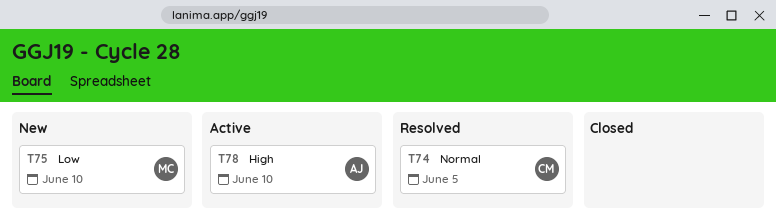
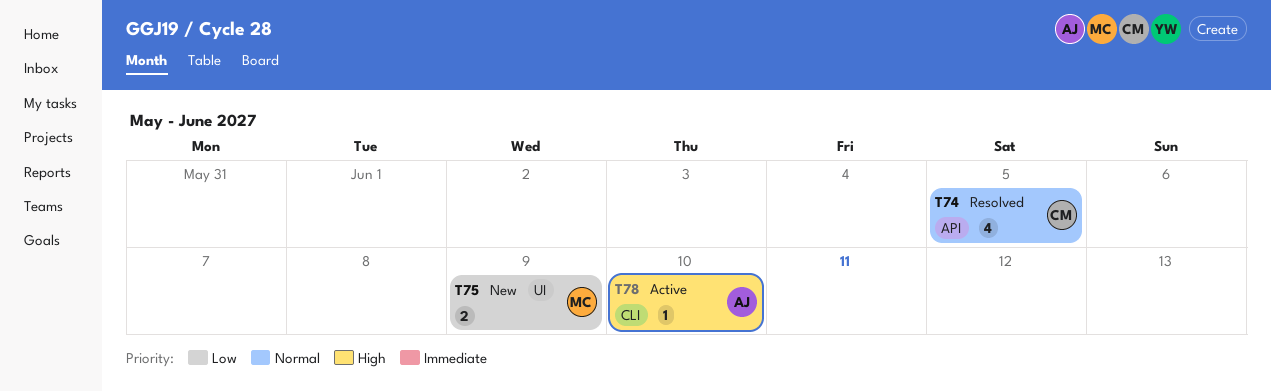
T75, due: Jun 10 -> Jun 9

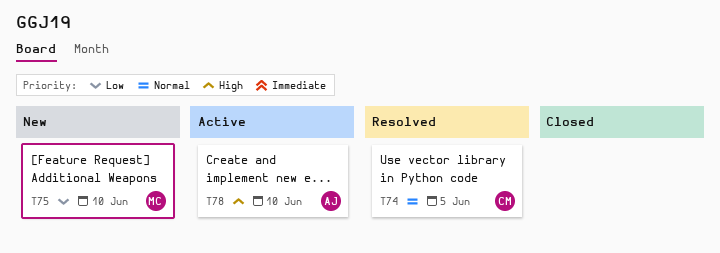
T75, due: Jun 9 -> Jun 10

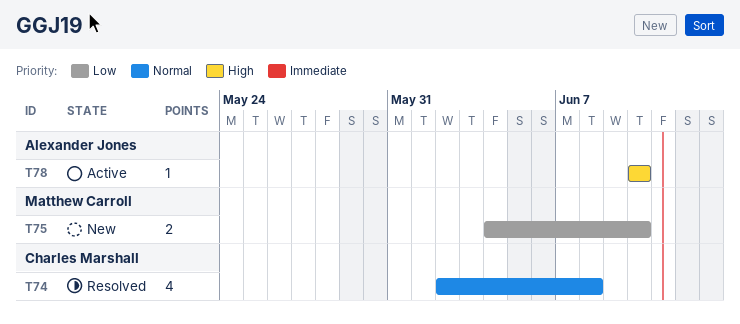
T74, due: Jun 5 -> Jun 8

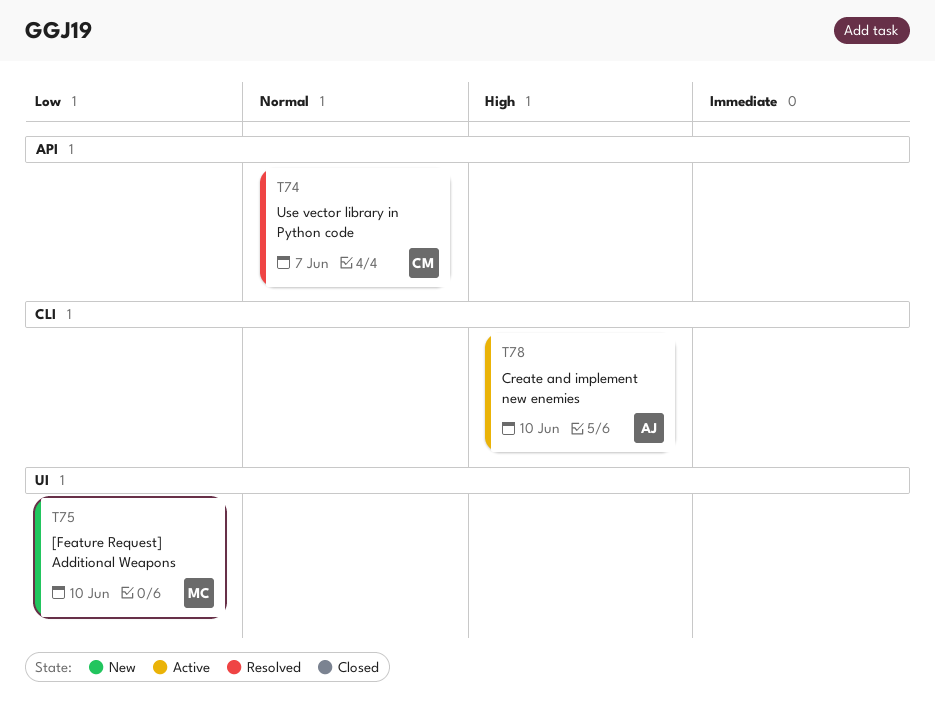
T74, due: Jun 8 -> Jun 7

